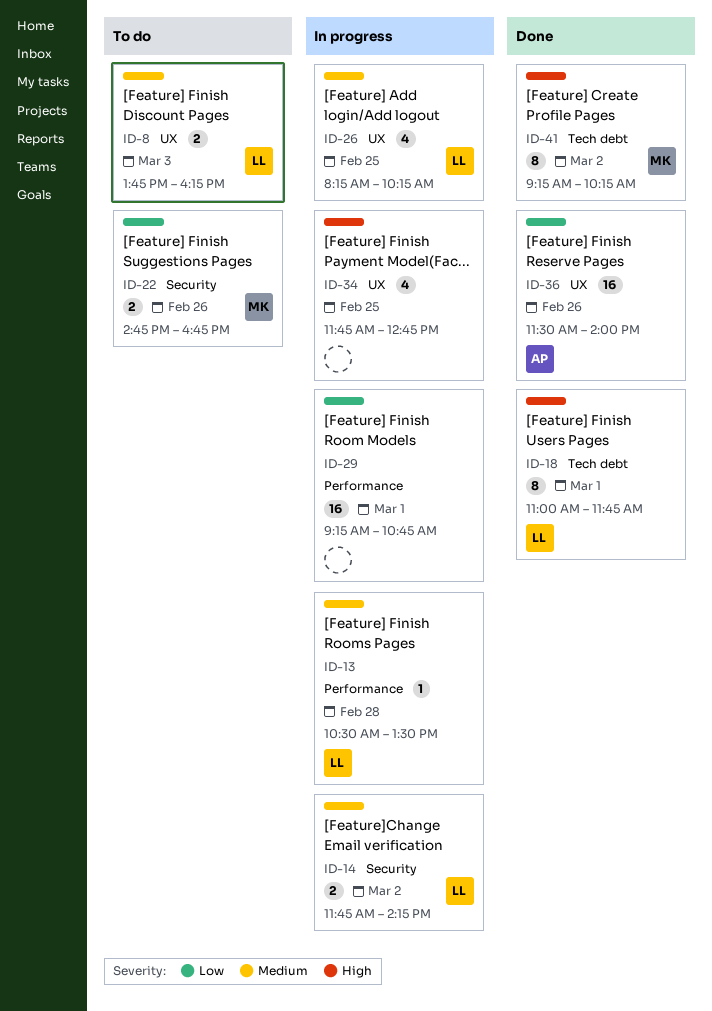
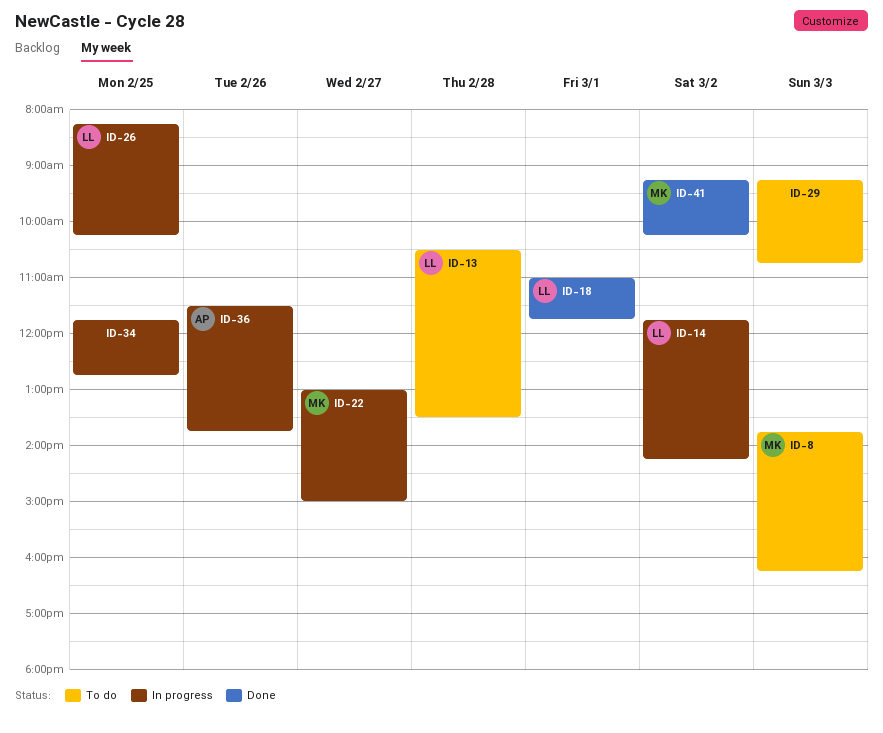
ID-8, owner: LL -> MK
ID-13, status: In progress -> To do
ID-22, status: To do -> In progress
ID-22, day: Feb 26 -> Feb 27
ID-22, begins: 14:45 -> 13:00
ID-22, ends: 16:45 -> 15:00
ID-29, status: In progress -> To do
ID-29, day: Mar 1 -> Mar 3
ID-36, status: Done -> In progress
ID-36, ends: 14:00 -> 13:45

